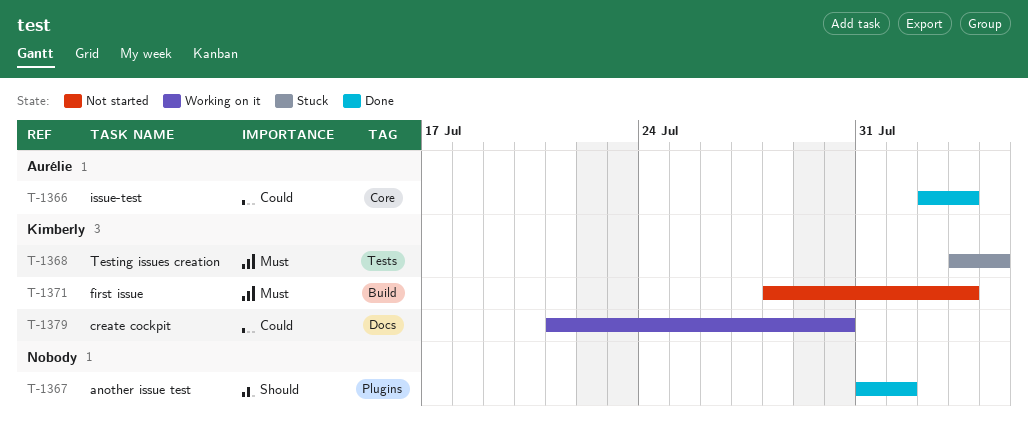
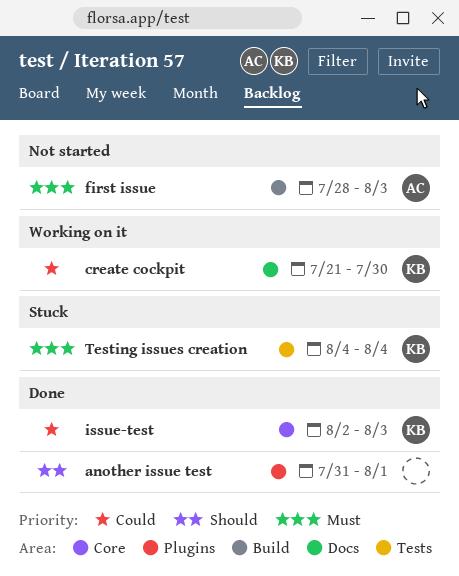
first issue, owner: Kimberly -> Aurélie
issue-test, owner: Aurélie -> Kimberly
Testing issues creation, start: Aug 3 -> Aug 4

